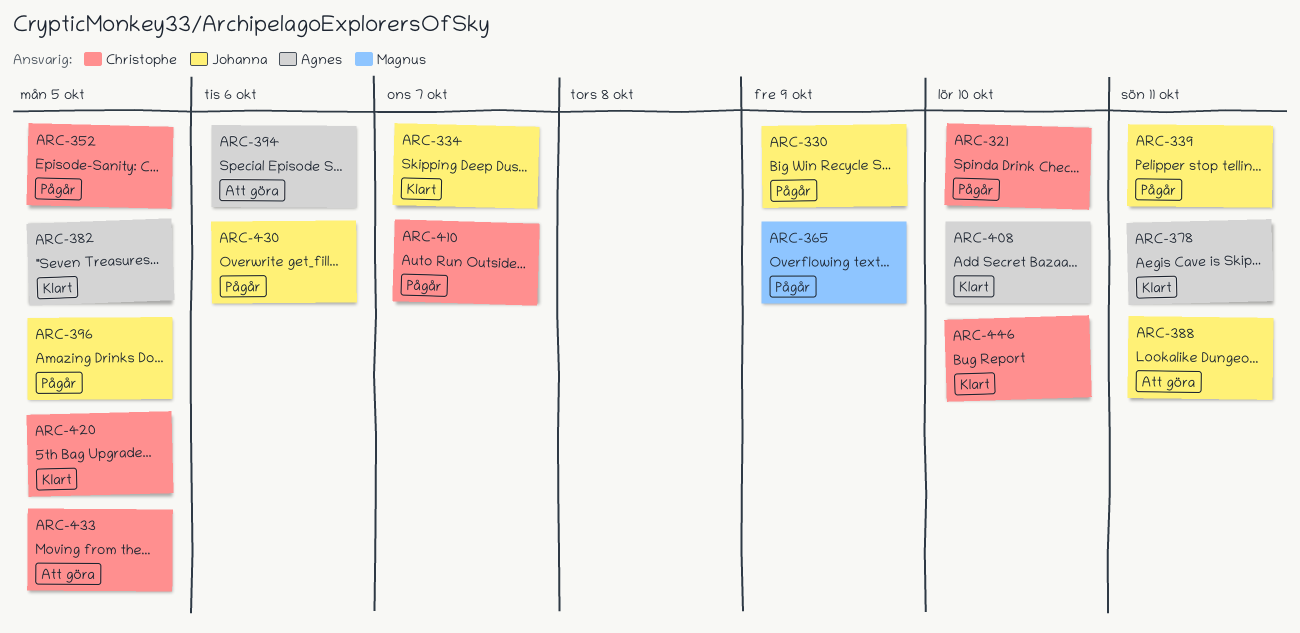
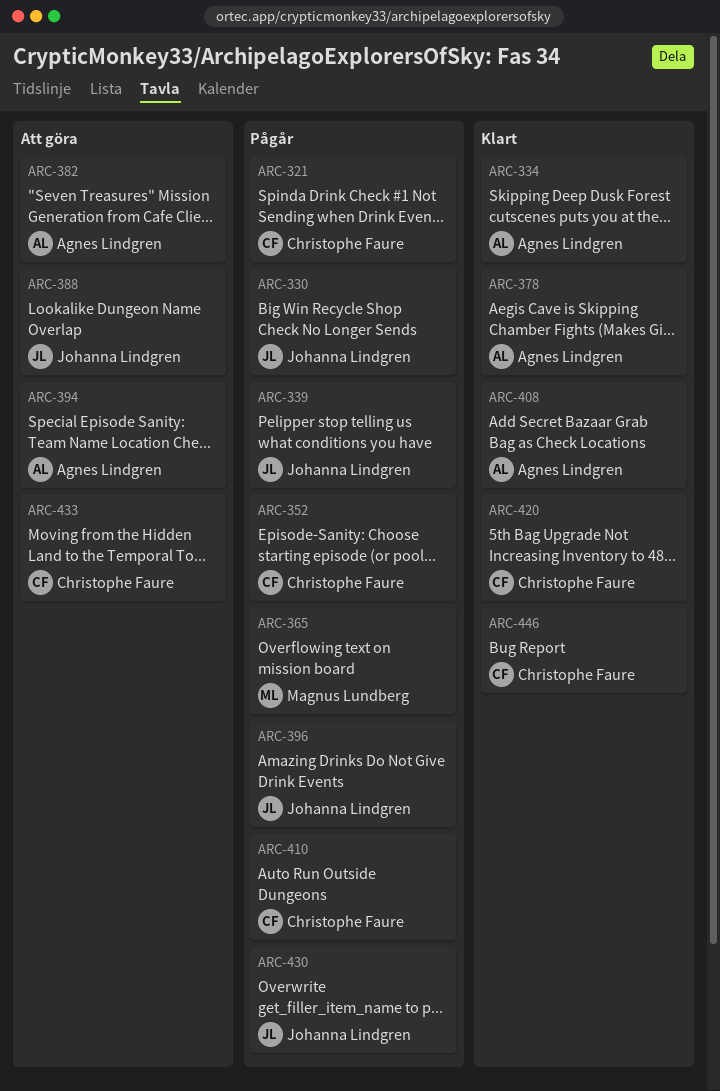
ARC-334, owner: Johanna Lindgren -> Agnes Lindgren
ARC-382, status: Klart -> Att göra

